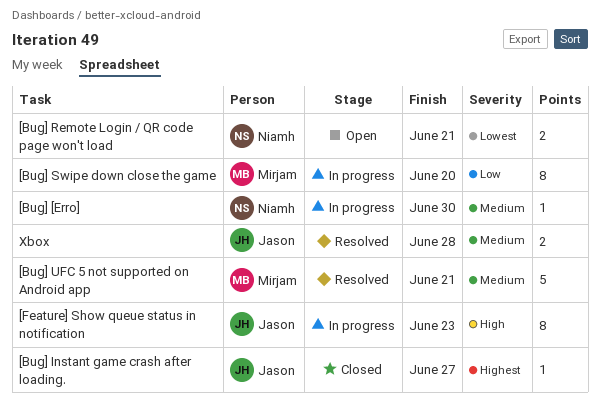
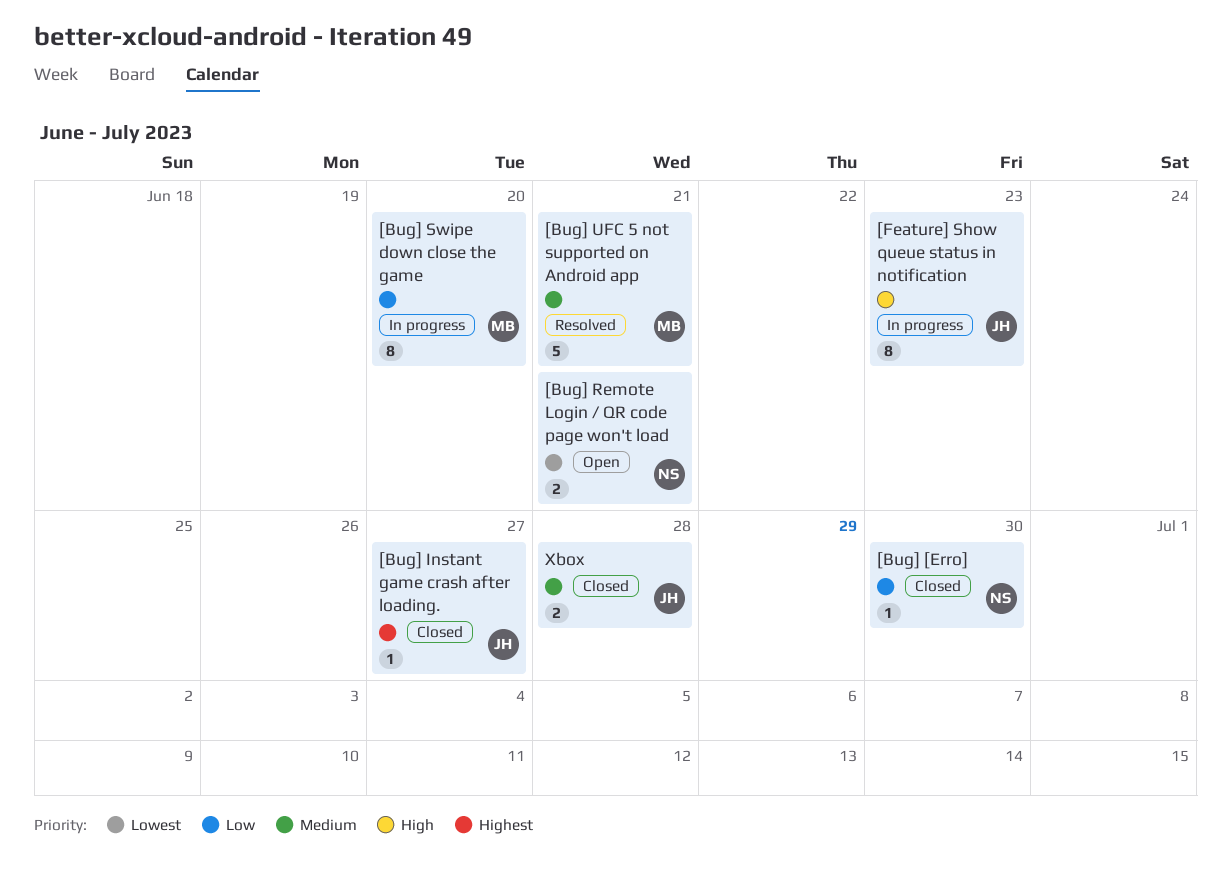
[Bug] [Erro], status: In progress -> Closed
[Bug] [Erro], priority: Medium -> Low
Xbox, status: Resolved -> Closed

